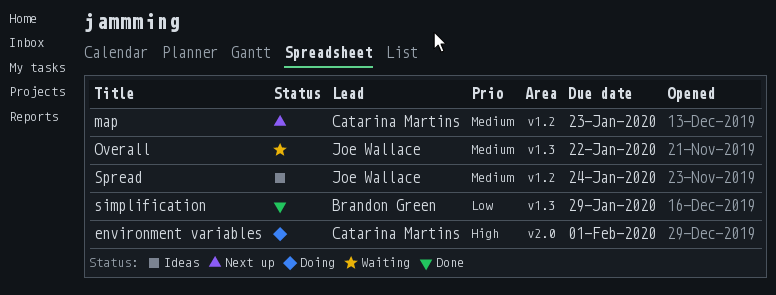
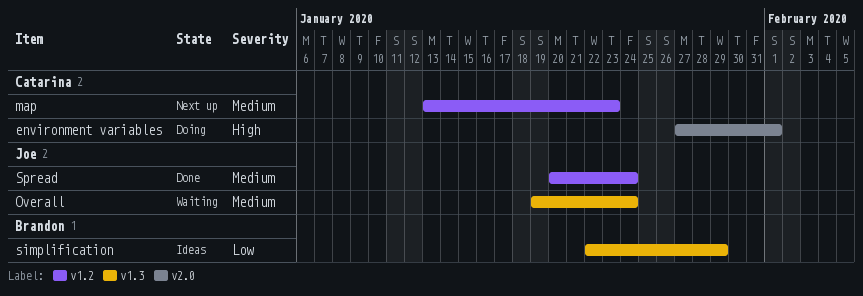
Overall, due: Jan 22 -> Jan 24
simplification, status: Done -> Ideas
Spread, status: Ideas -> Done

